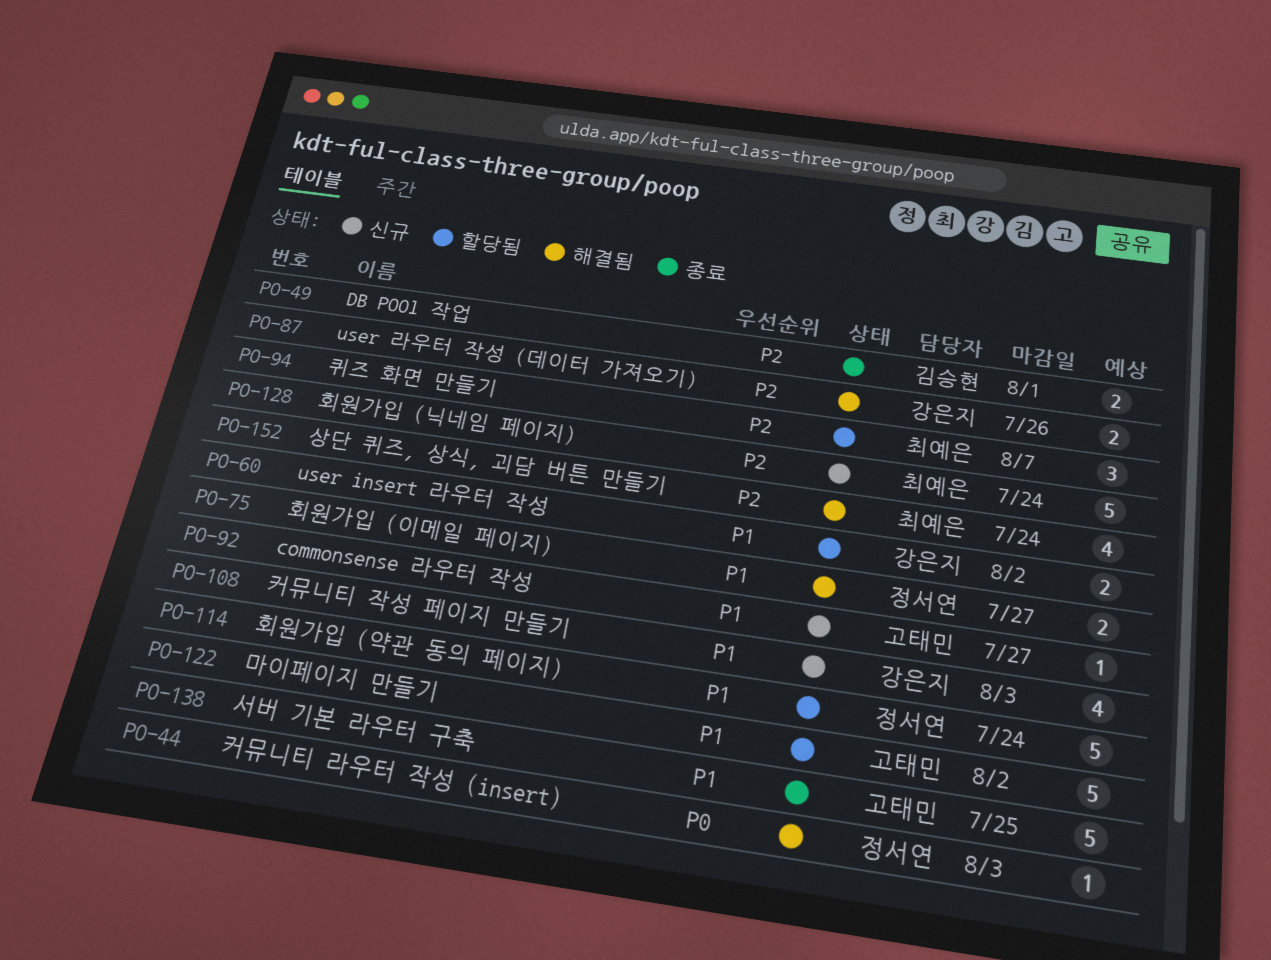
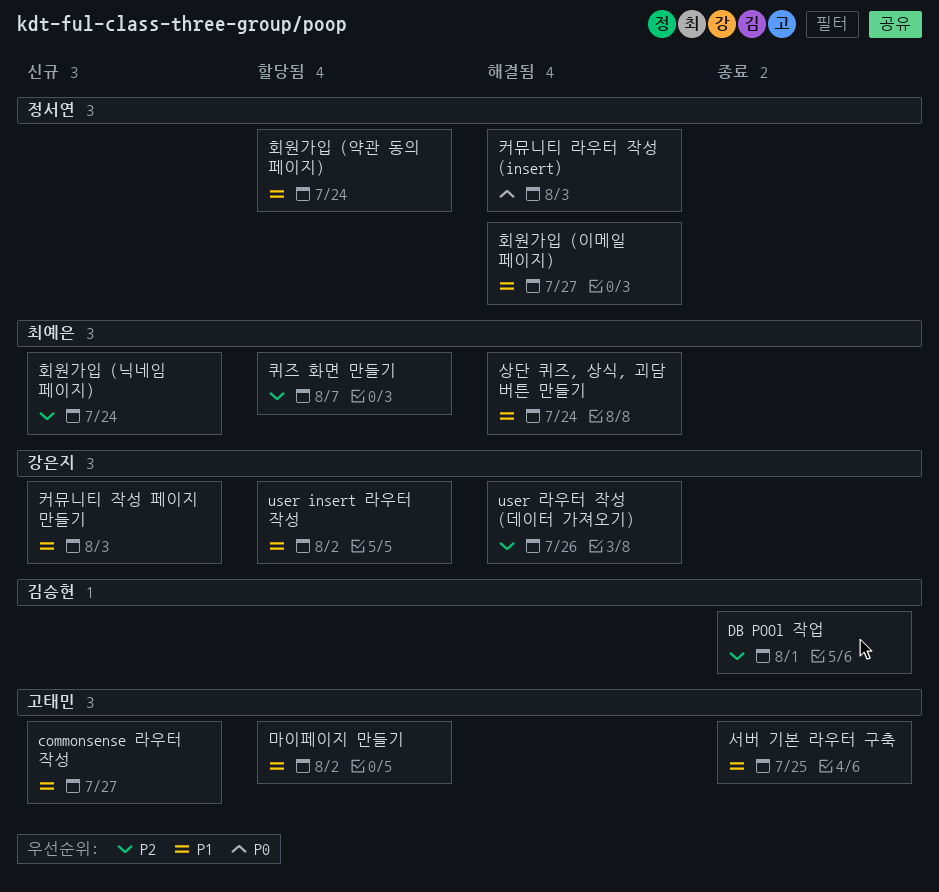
상단 퀴즈, 상식, 괴담 버튼 만들기, priority: P2 -> P1

